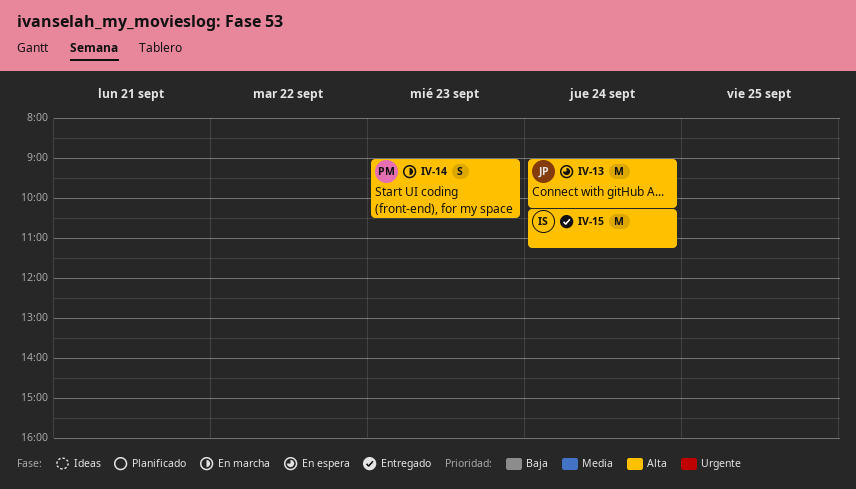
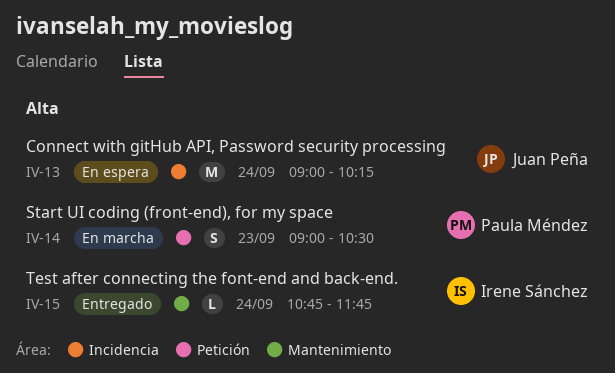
IV-15, estimate: M -> L
IV-15, begins: 10:15 -> 10:45
IV-15, ends: 11:15 -> 11:45

